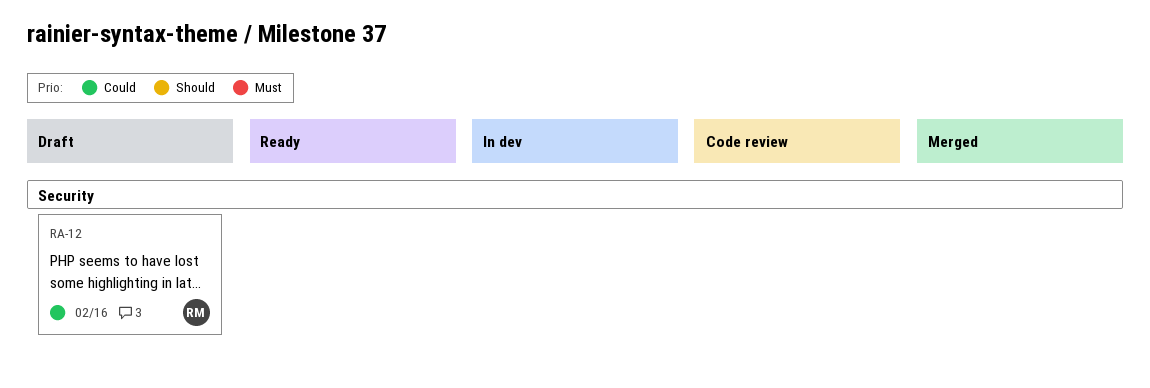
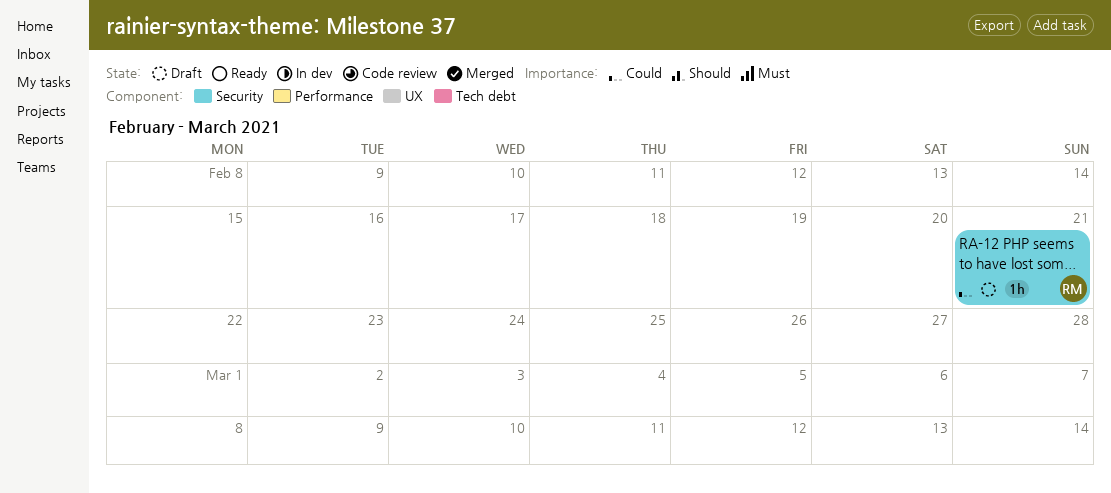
RA-12, due: Feb 16 -> Feb 21

